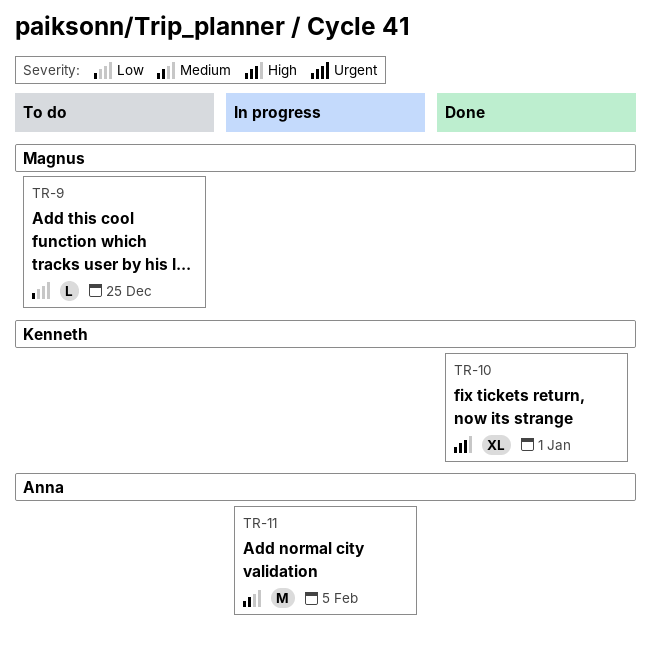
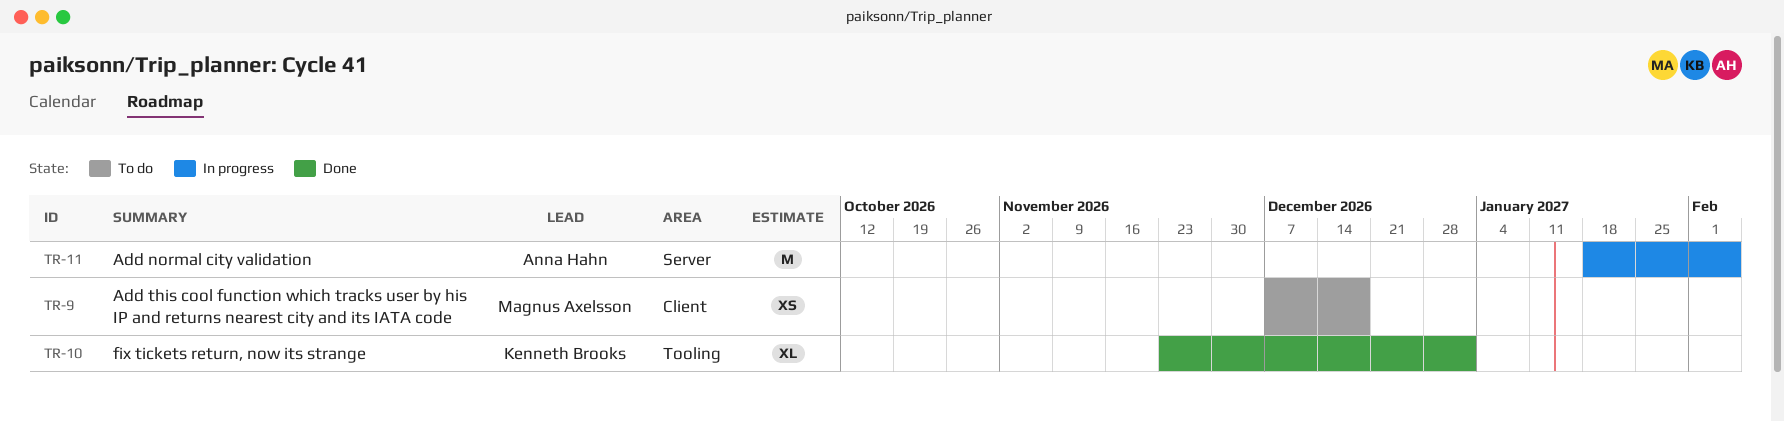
TR-9, estimate: L -> XS
TR-9, due: Dec 25 -> Dec 18

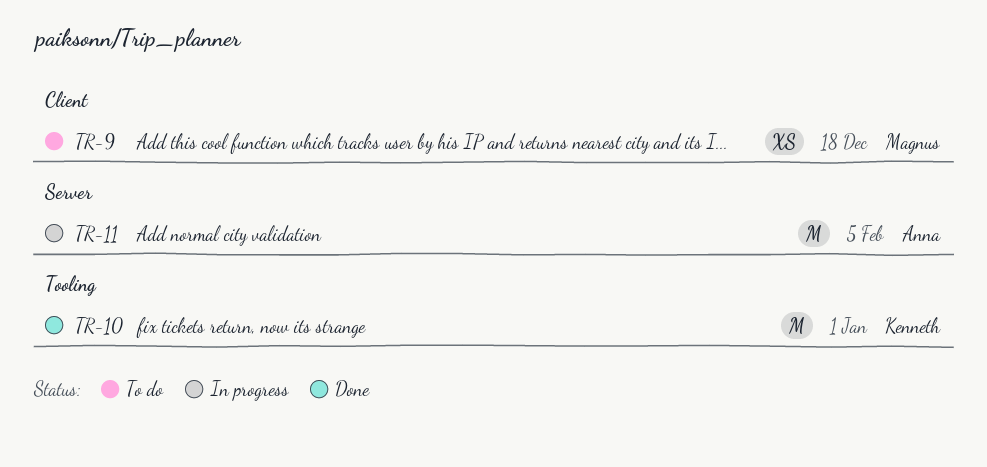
TR-10, estimate: XL -> M

